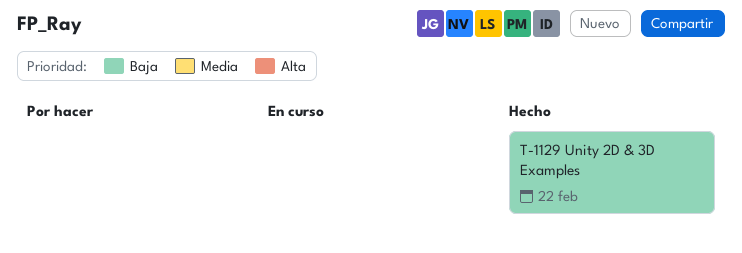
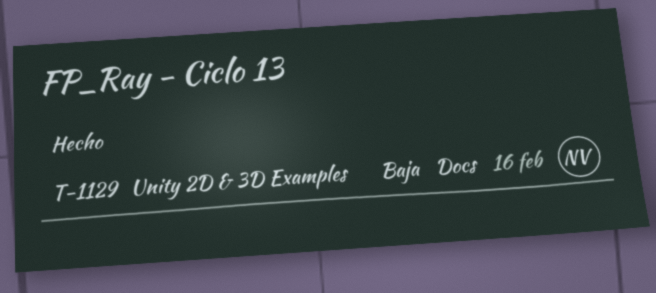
T-1129, due: Feb 22 -> Feb 16

